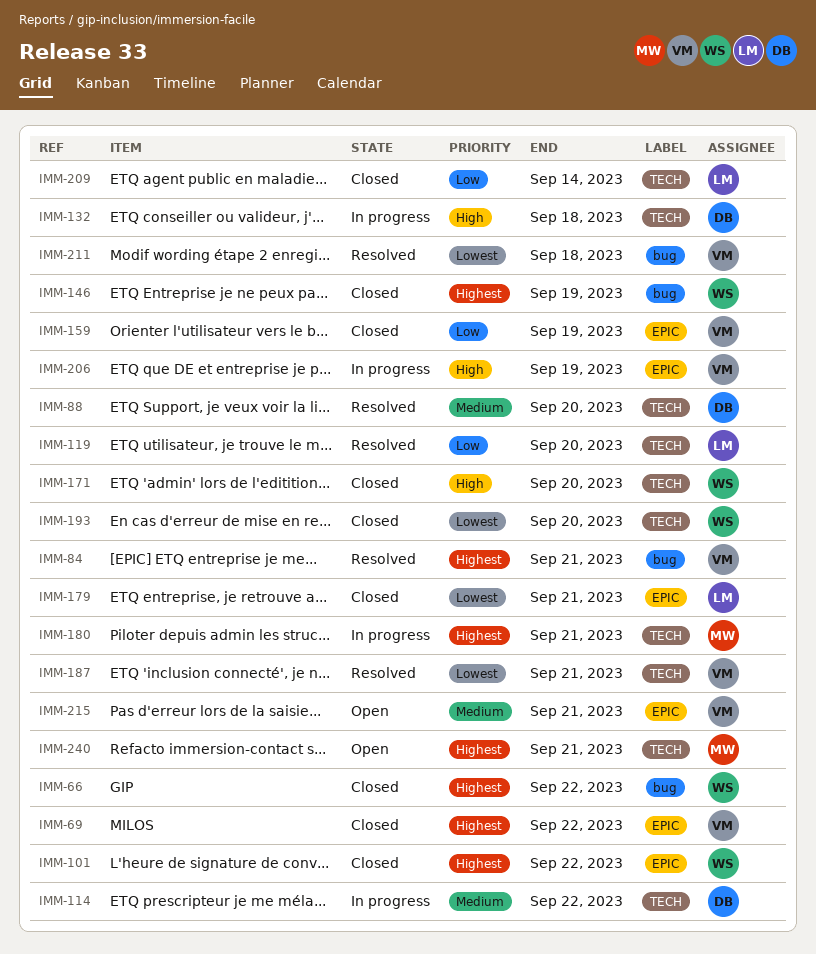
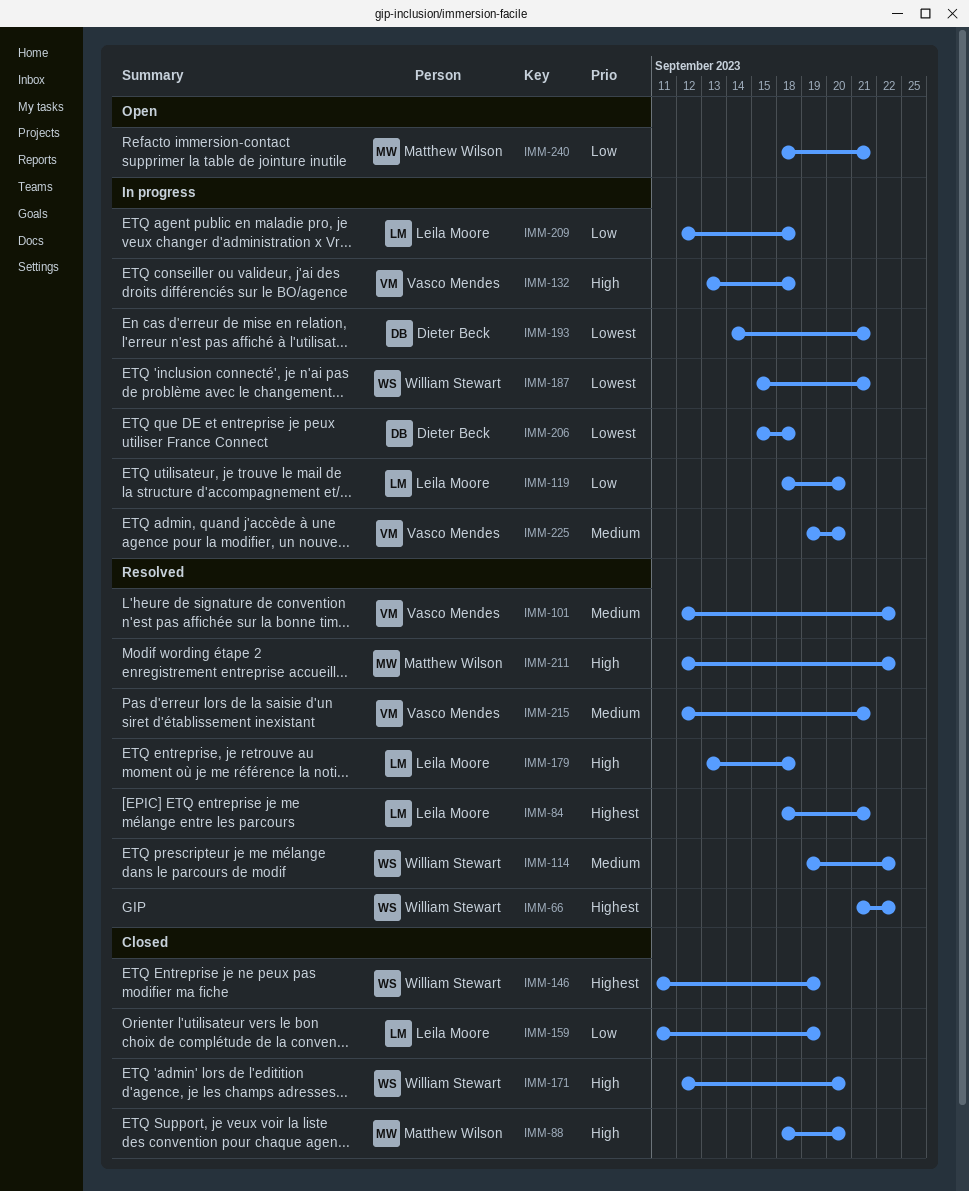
IMM-66, status: Closed -> Resolved
IMM-69: present -> none
IMM-84, owner: Vasco Mendes -> Leila Moore
IMM-88, status: Resolved -> Closed
IMM-88, owner: Dieter Beck -> Matthew Wilson
IMM-88, priority: Medium -> High
IMM-101, status: Closed -> Resolved
IMM-101, owner: William Stewart -> Vasco Mendes
IMM-101, priority: Highest -> Medium
IMM-114, status: In progress -> Resolved
IMM-114, owner: Dieter Beck -> William Stewart
IMM-119, status: Resolved -> In progress
IMM-132, owner: Dieter Beck -> Vasco Mendes
IMM-159, owner: Vasco Mendes -> Leila Moore
IMM-179, status: Closed -> Resolved
IMM-179, priority: Lowest -> High
IMM-179, due: Sep 21 -> Sep 18
IMM-180: present -> none
IMM-187, status: Resolved -> In progress
IMM-187, owner: Vasco Mendes -> William Stewart
IMM-193, status: Closed -> In progress
IMM-193, owner: William Stewart -> Dieter Beck
IMM-193, due: Sep 20 -> Sep 21
IMM-206, owner: Vasco Mendes -> Dieter Beck
IMM-206, priority: High -> Lowest
IMM-206, due: Sep 19 -> Sep 18
IMM-209, status: Closed -> In progress
IMM-209, due: Sep 14 -> Sep 18
IMM-211, owner: Vasco Mendes -> Matthew Wilson
IMM-211, priority: Lowest -> High
IMM-211, due: Sep 18 -> Sep 22
IMM-215, status: Open -> Resolved
IMM-225: none -> present
IMM-240, priority: Highest -> Low

